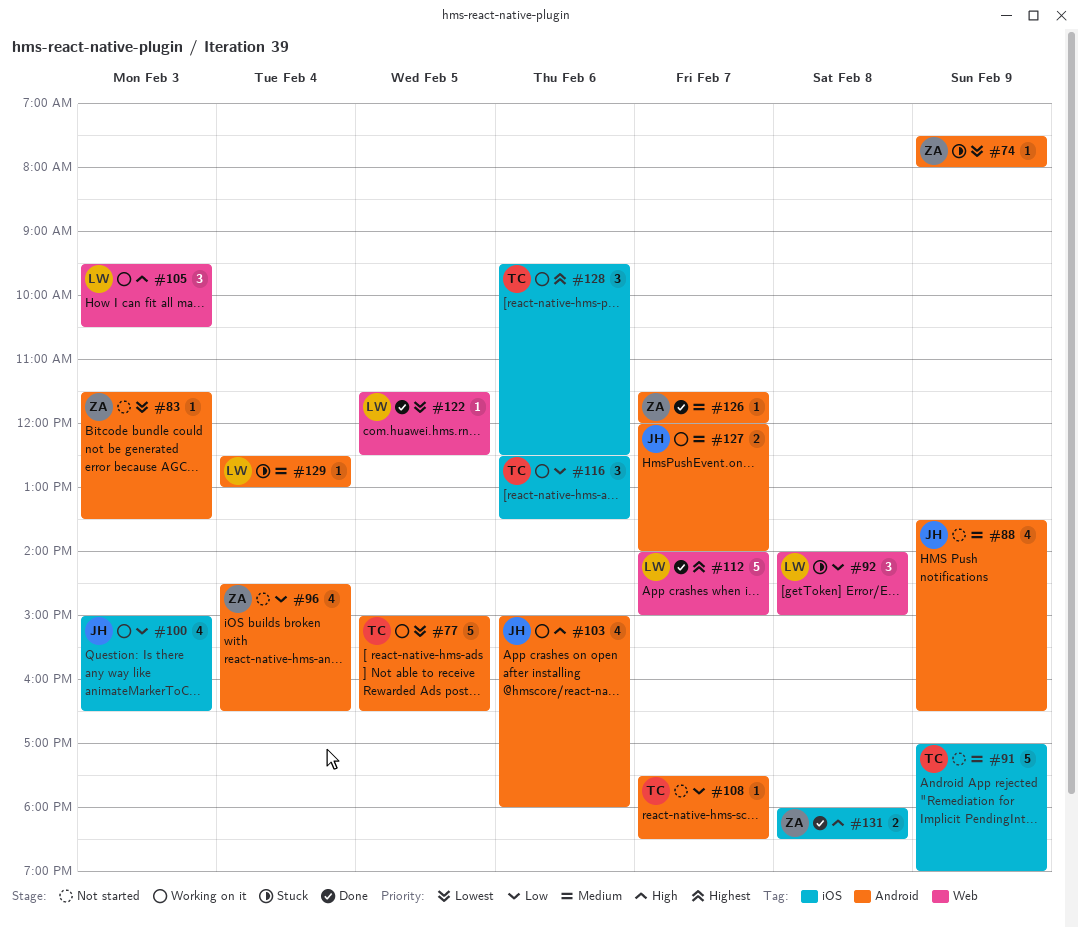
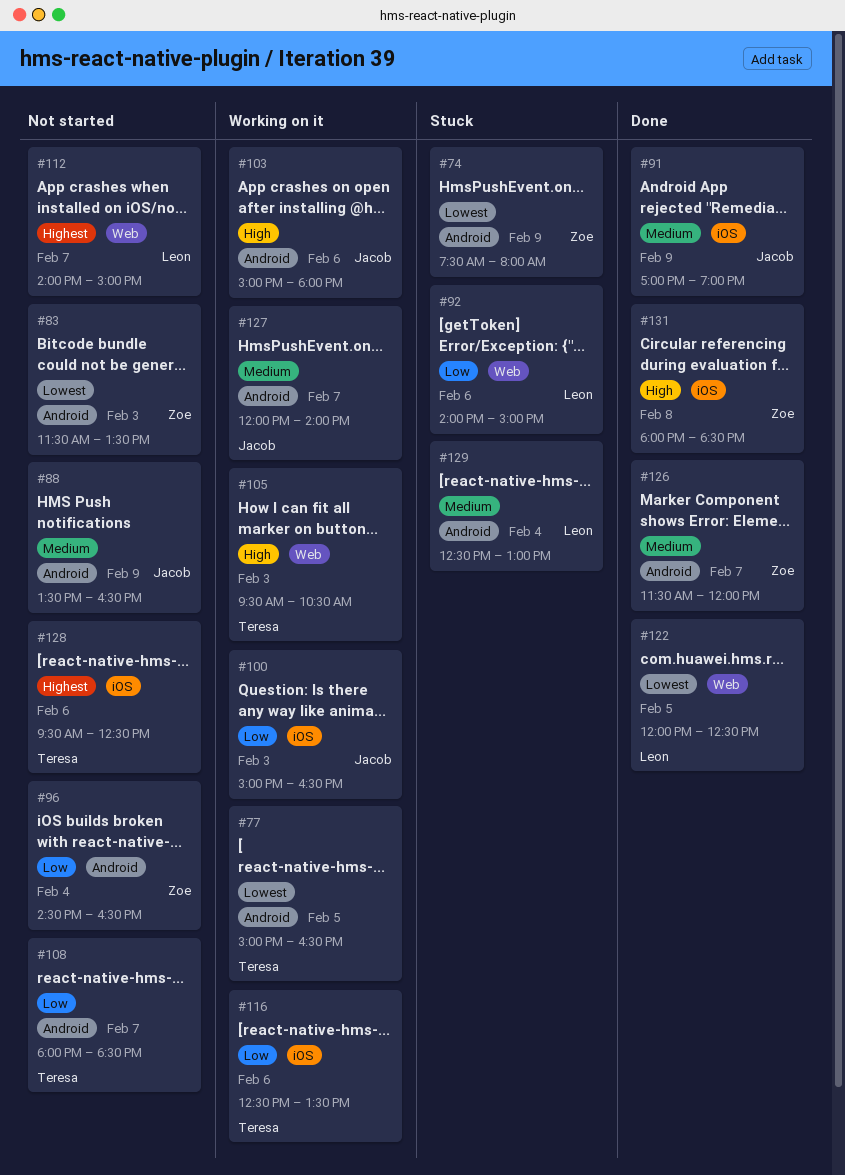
#91, status: Not started -> Done
#91, owner: Teresa -> Jacob
#92, day: Feb 8 -> Feb 6
#105, owner: Leon -> Teresa
#108, begins: 17:30 -> 18:00
#112, status: Done -> Not started
#122, begins: 11:30 -> 12:00
#128, status: Working on it -> Not started

